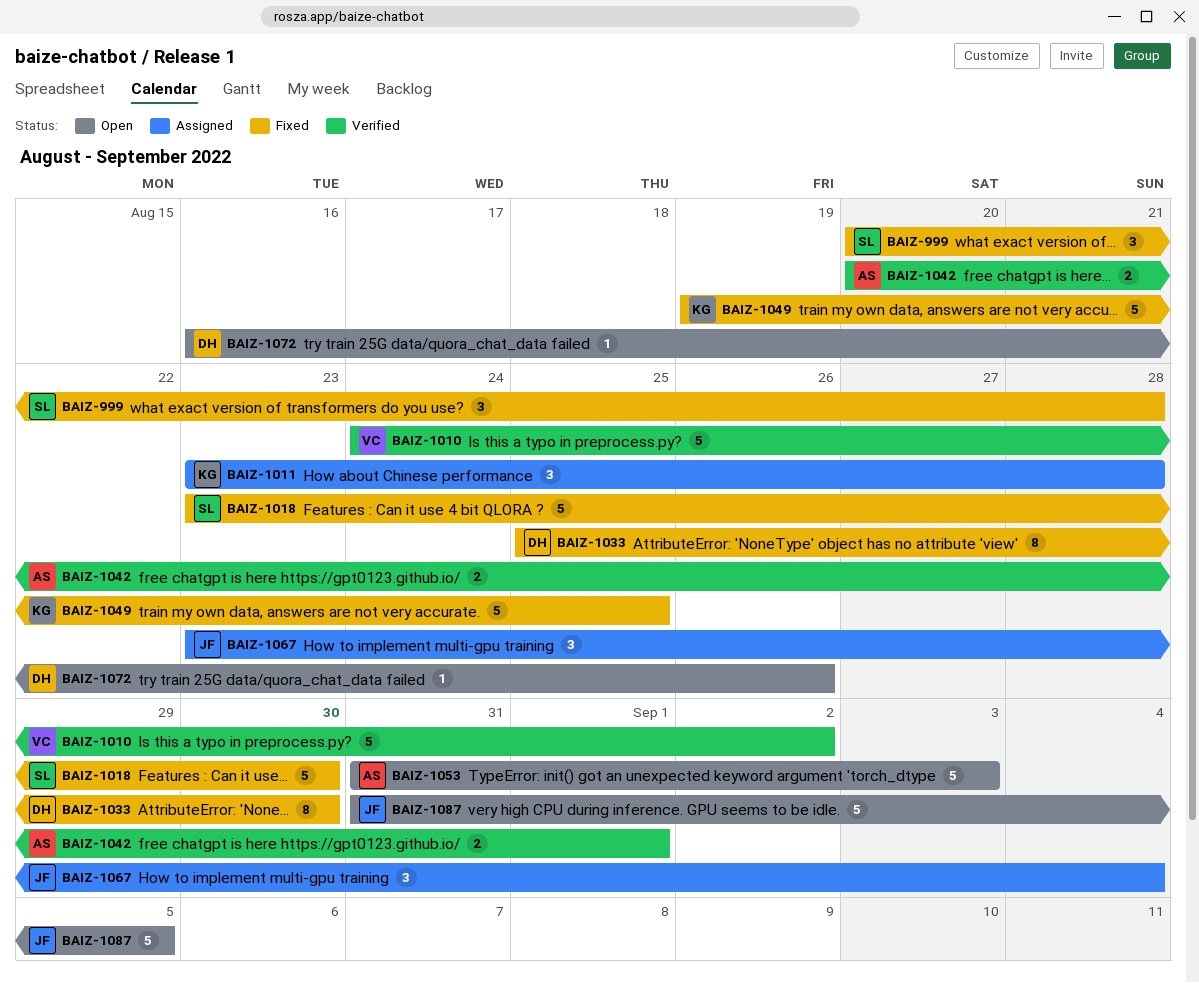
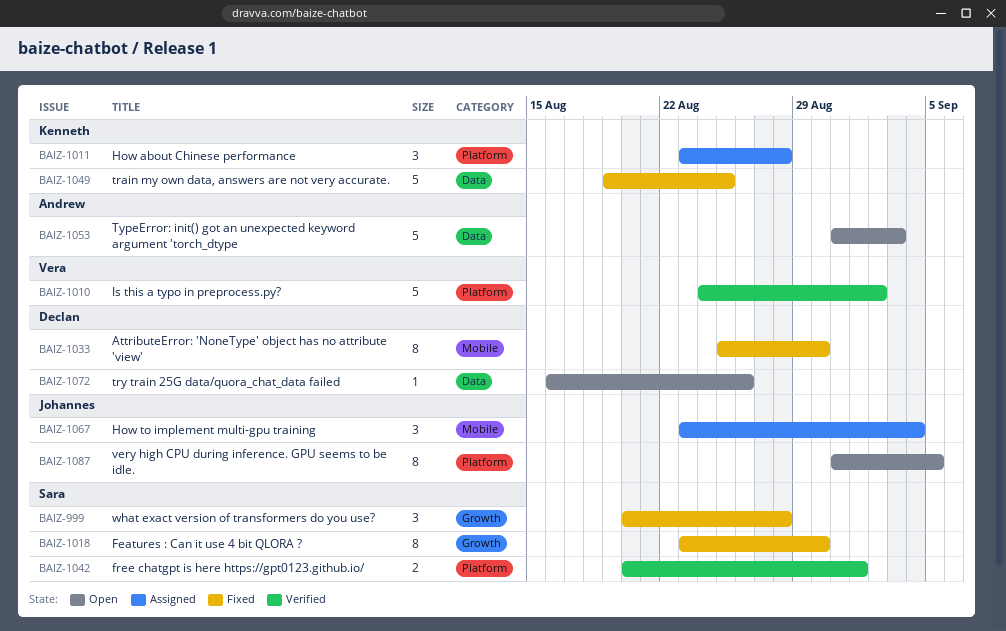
BAIZ-1018, estimate: 5 -> 8
BAIZ-1042, owner: Andrew -> Sara
BAIZ-1087, estimate: 5 -> 8

